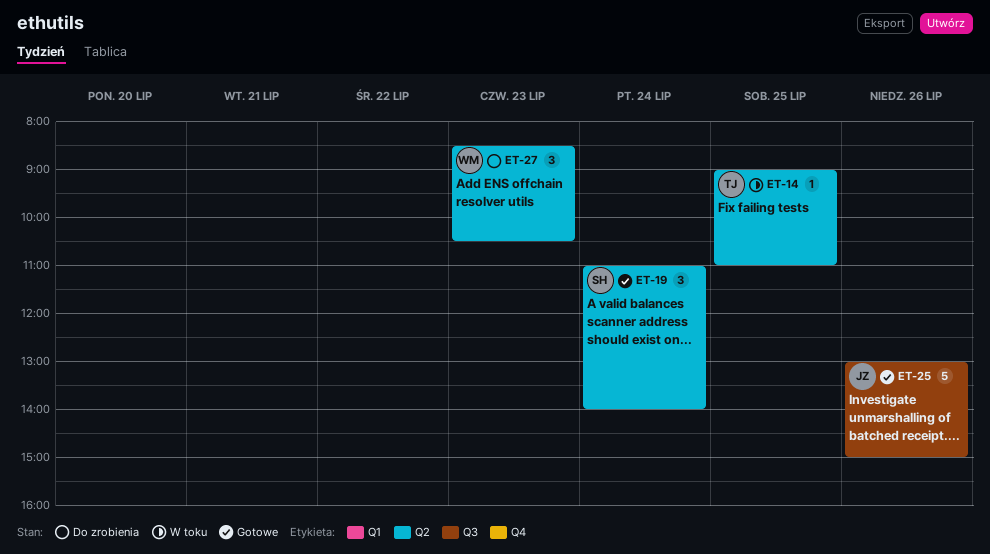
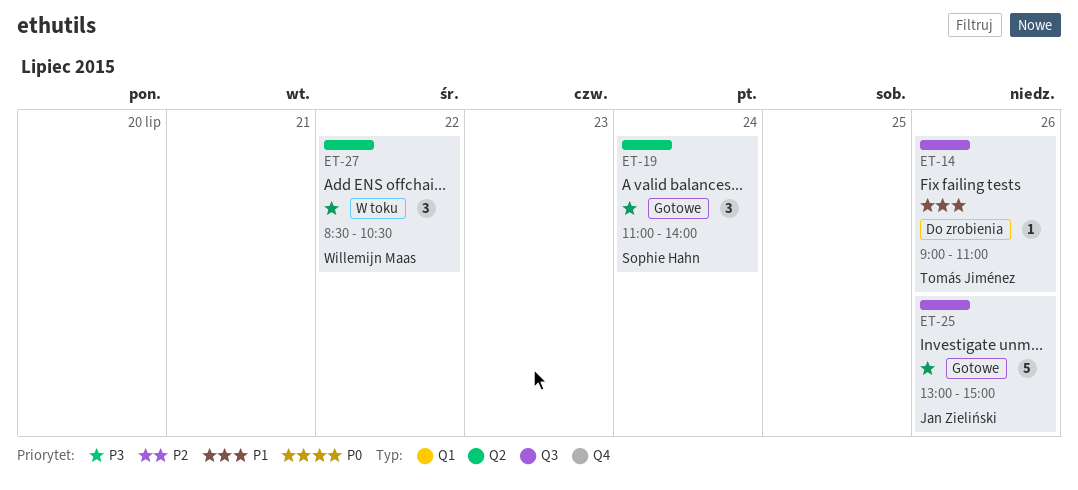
ET-14, status: W toku -> Do zrobienia
ET-14, label: Q2 -> Q3
ET-14, day: Jul 25 -> Jul 26
ET-27, status: Do zrobienia -> W toku
ET-27, day: Jul 23 -> Jul 22

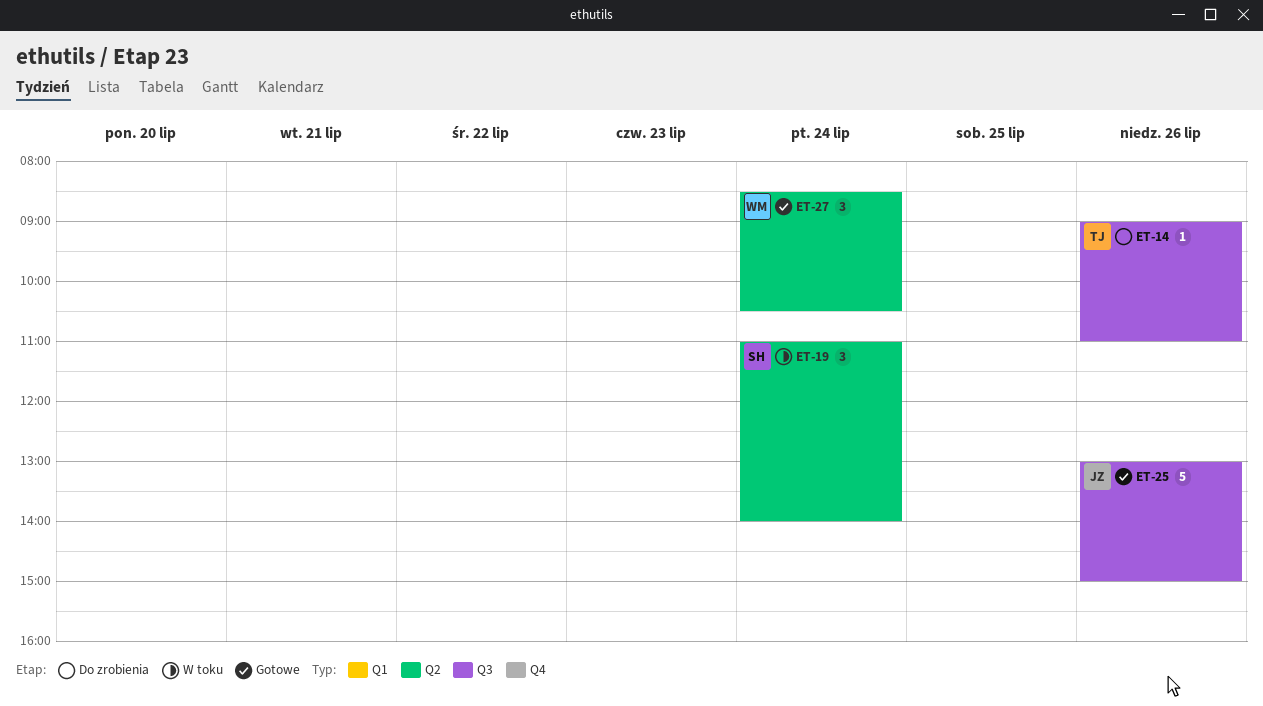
ET-19, status: Gotowe -> W toku
ET-27, status: W toku -> Gotowe
ET-27, day: Jul 22 -> Jul 24

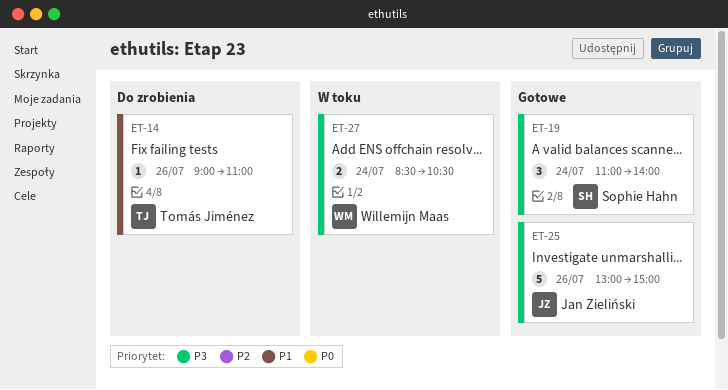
ET-19, status: W toku -> Gotowe
ET-27, status: Gotowe -> W toku
ET-27, estimate: 3 -> 2

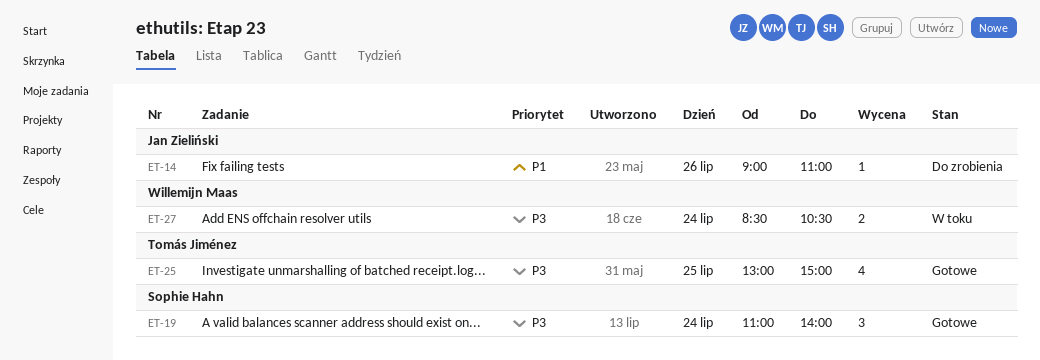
ET-14, owner: Tomás Jiménez -> Jan Zieliński
ET-25, owner: Jan Zieliński -> Tomás Jiménez
ET-25, estimate: 5 -> 4
ET-25, day: Jul 26 -> Jul 25

